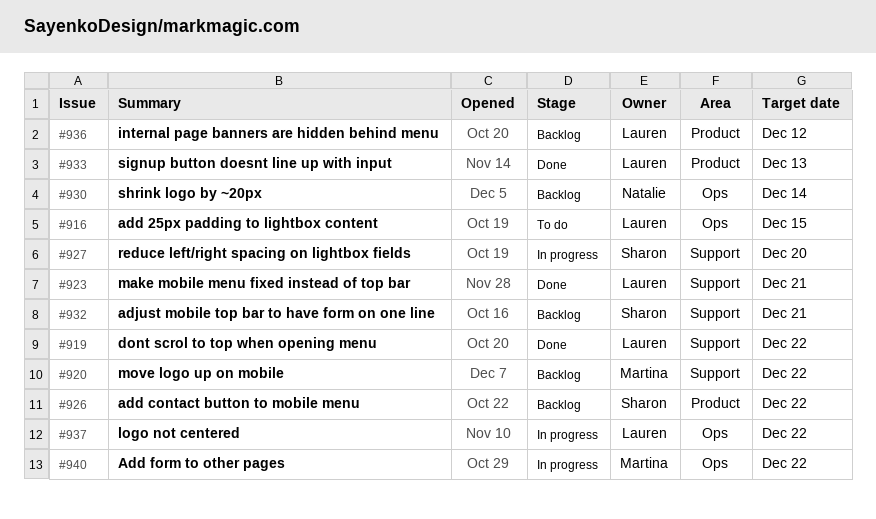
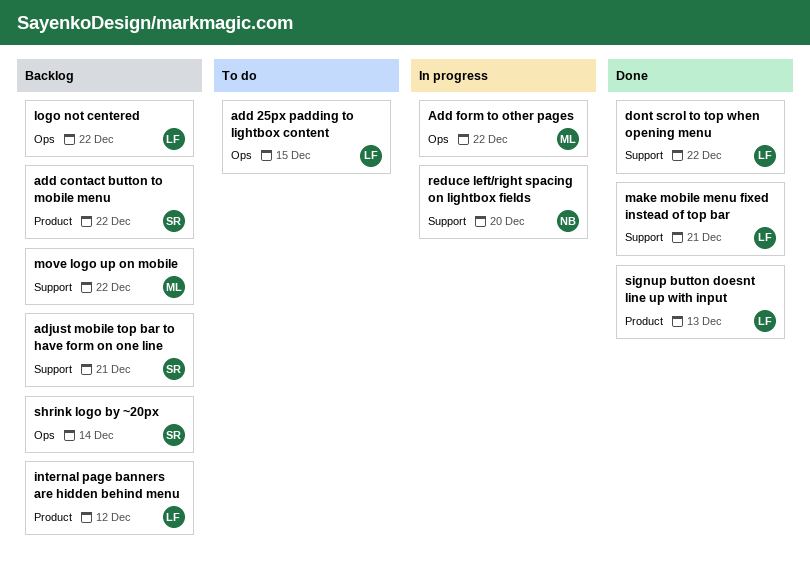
logo not centered, status: In progress -> Backlog
reduce left/right spacing on lightbox fields, owner: Sharon -> Natalie
shrink logo by ~20px, owner: Natalie -> Sharon

